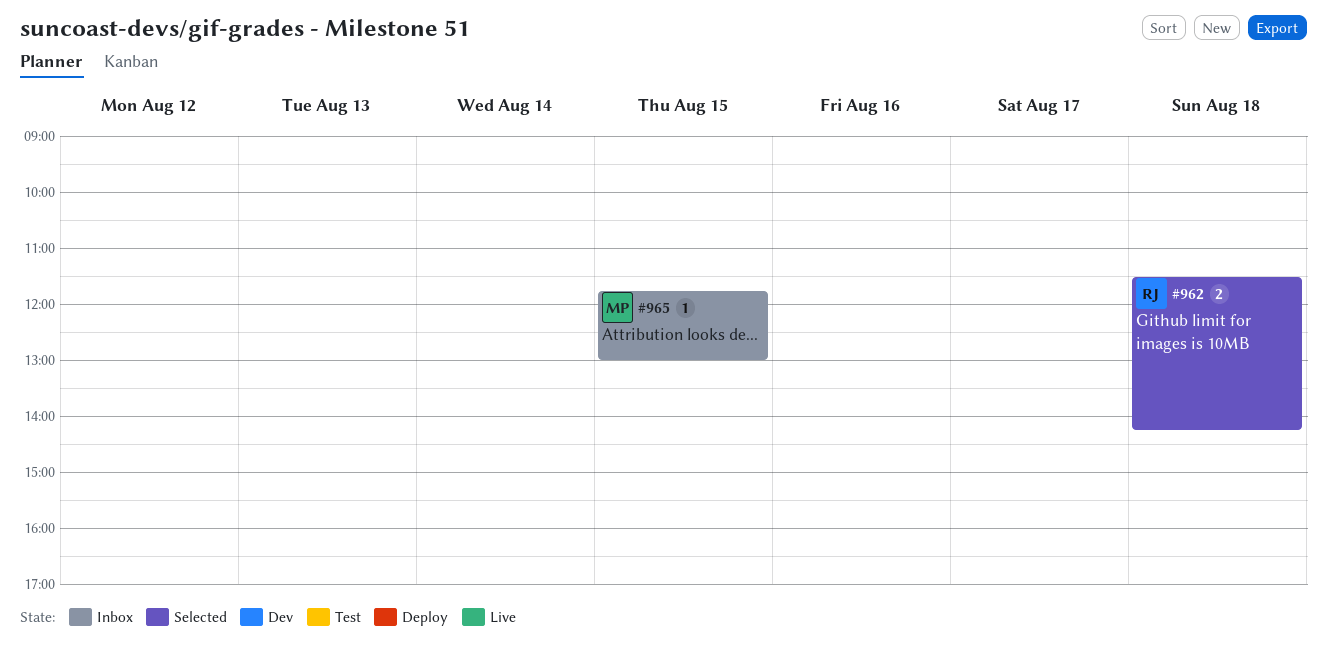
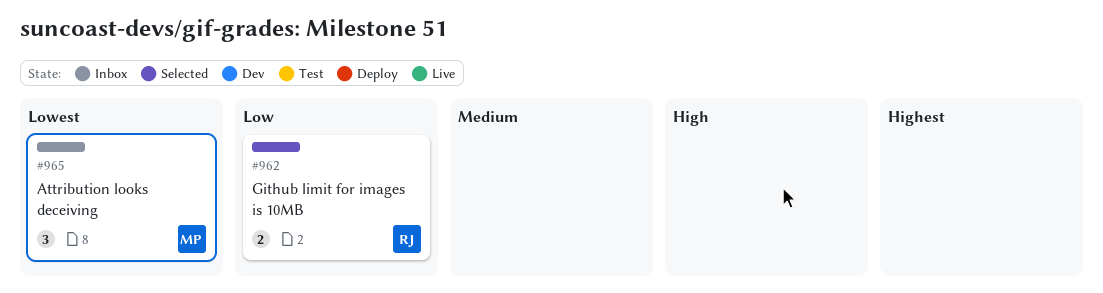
#965, estimate: 1 -> 3

